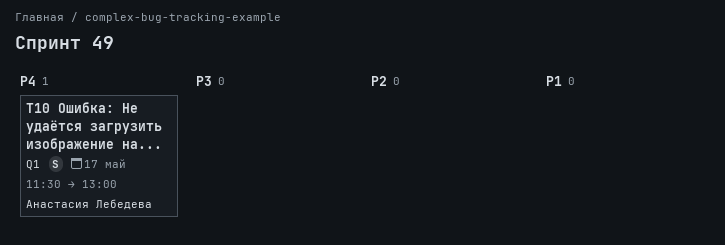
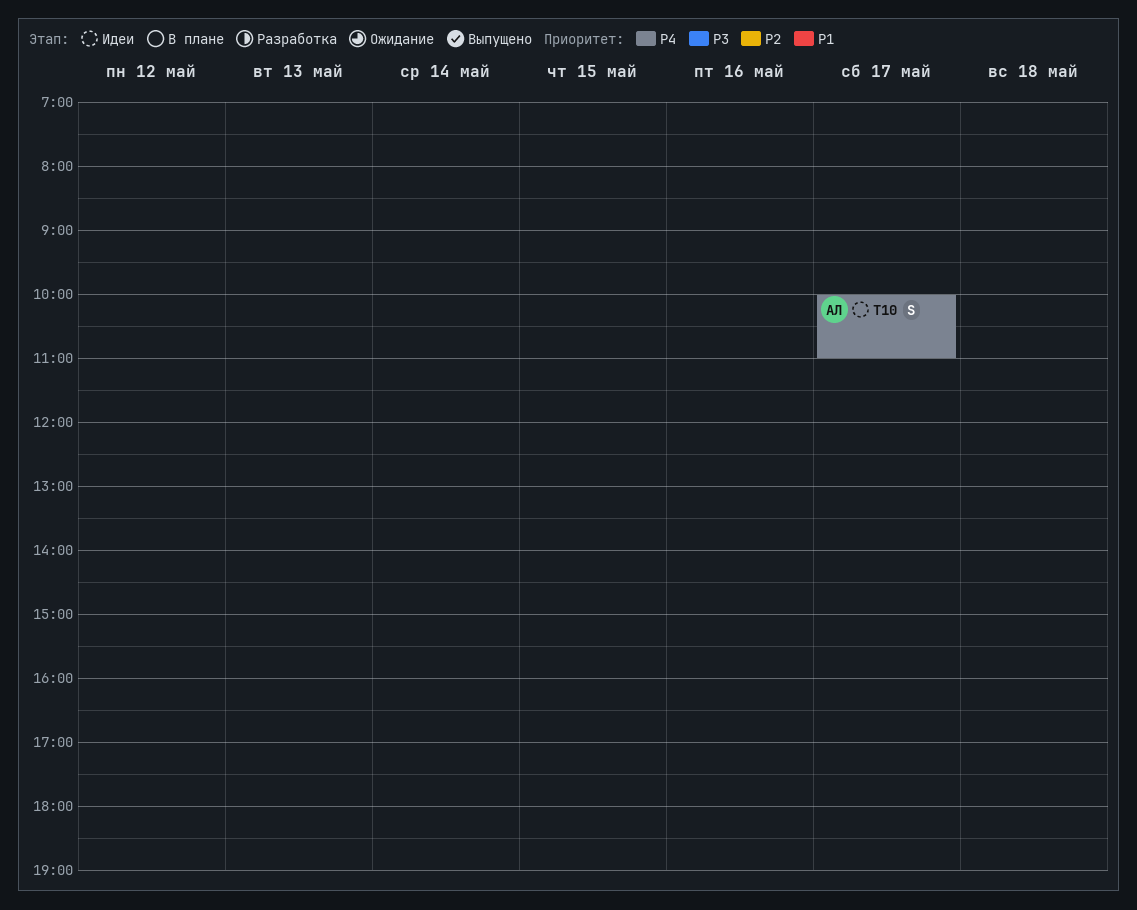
T10, begins: 11:30 -> 10:00
T10, ends: 13:00 -> 11:00

